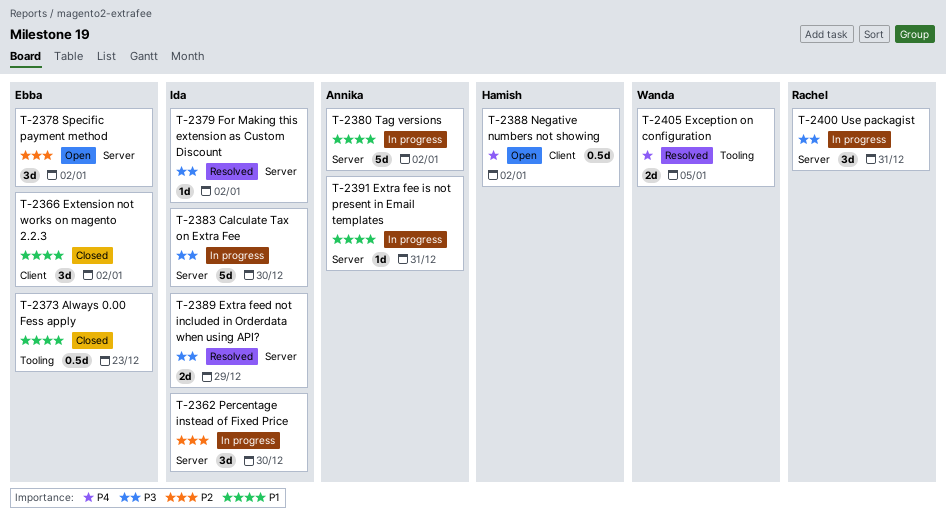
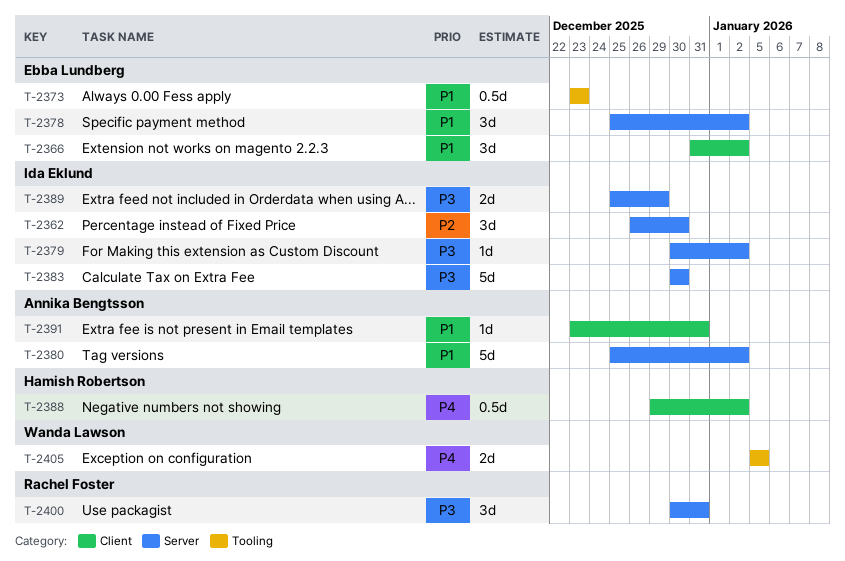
T-2378, priority: P2 -> P1
T-2391, label: Server -> Client

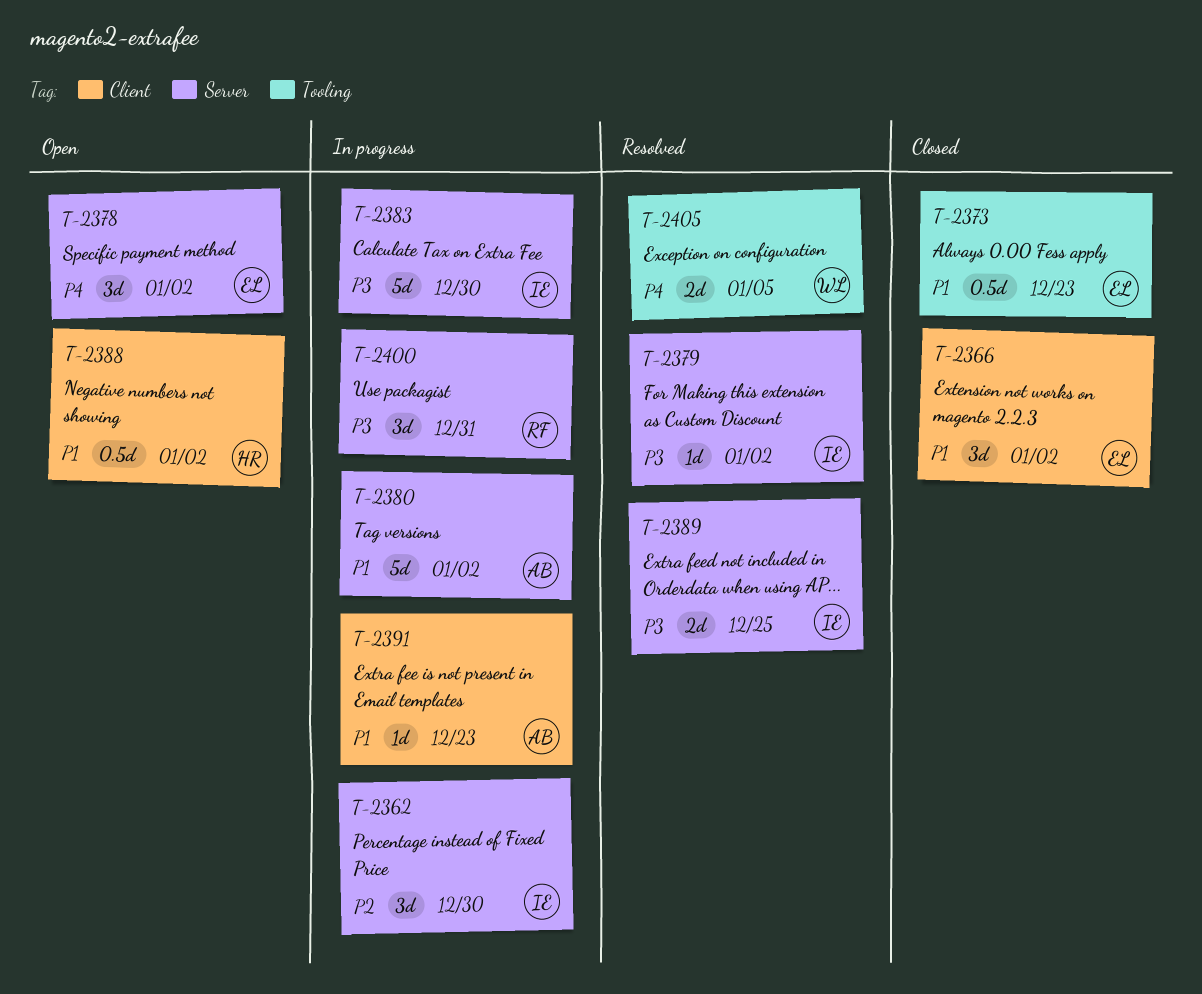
T-2378, priority: P1 -> P4
T-2388, priority: P4 -> P1
T-2389, due: Dec 29 -> Dec 25
T-2391, due: Dec 31 -> Dec 23

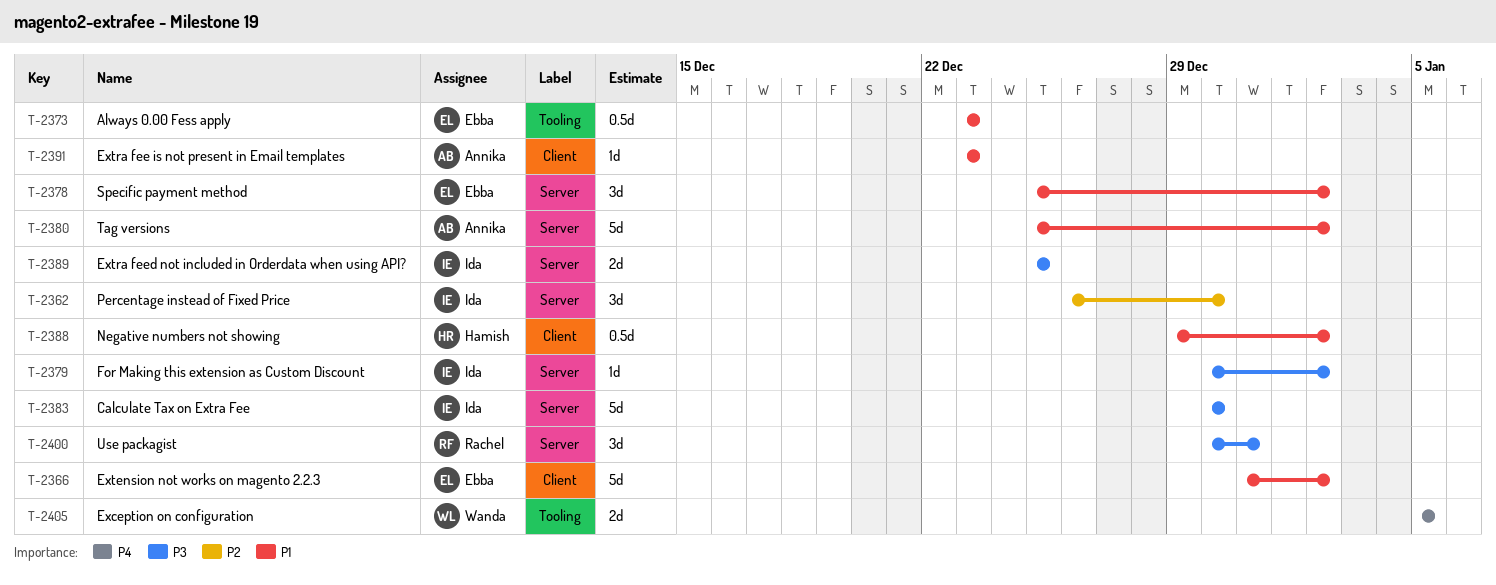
T-2366, estimate: 3d -> 5d
T-2378, priority: P4 -> P1

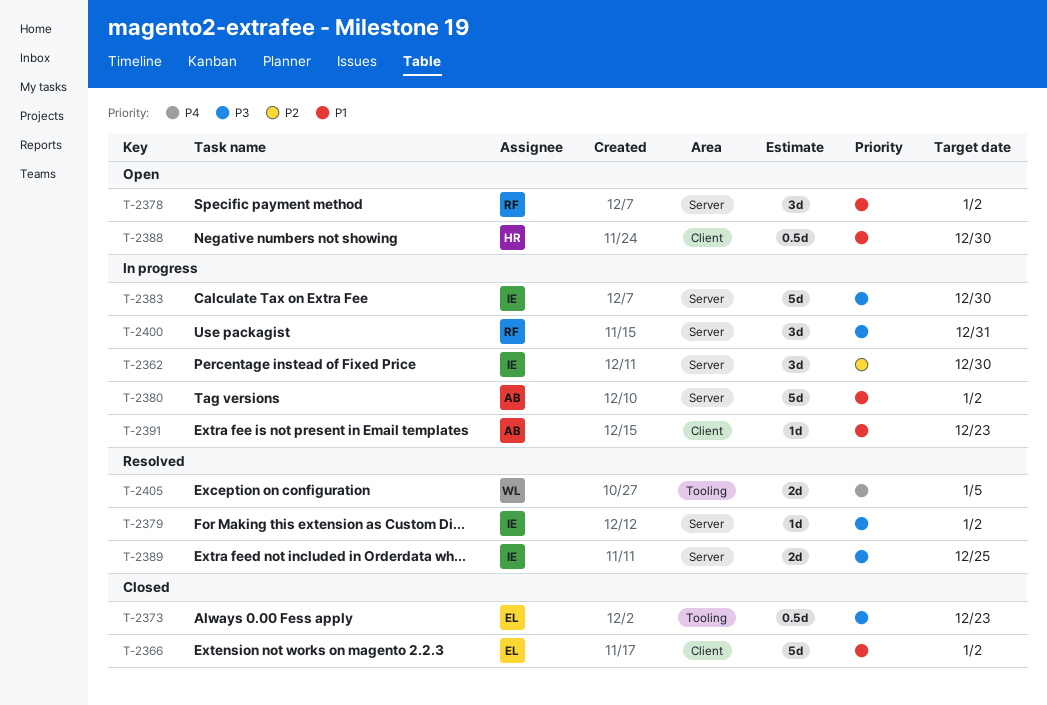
T-2373, priority: P1 -> P3
T-2378, owner: Ebba -> Rachel
T-2388, due: Jan 2 -> Dec 30

